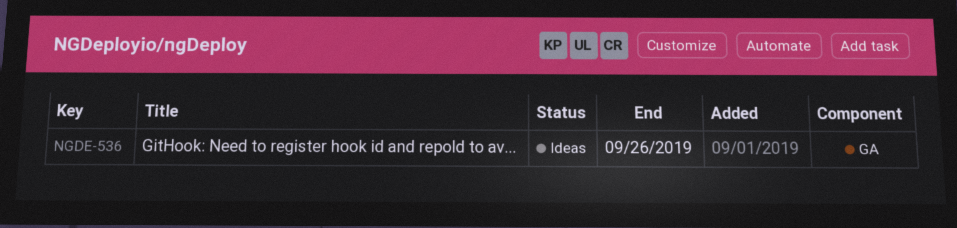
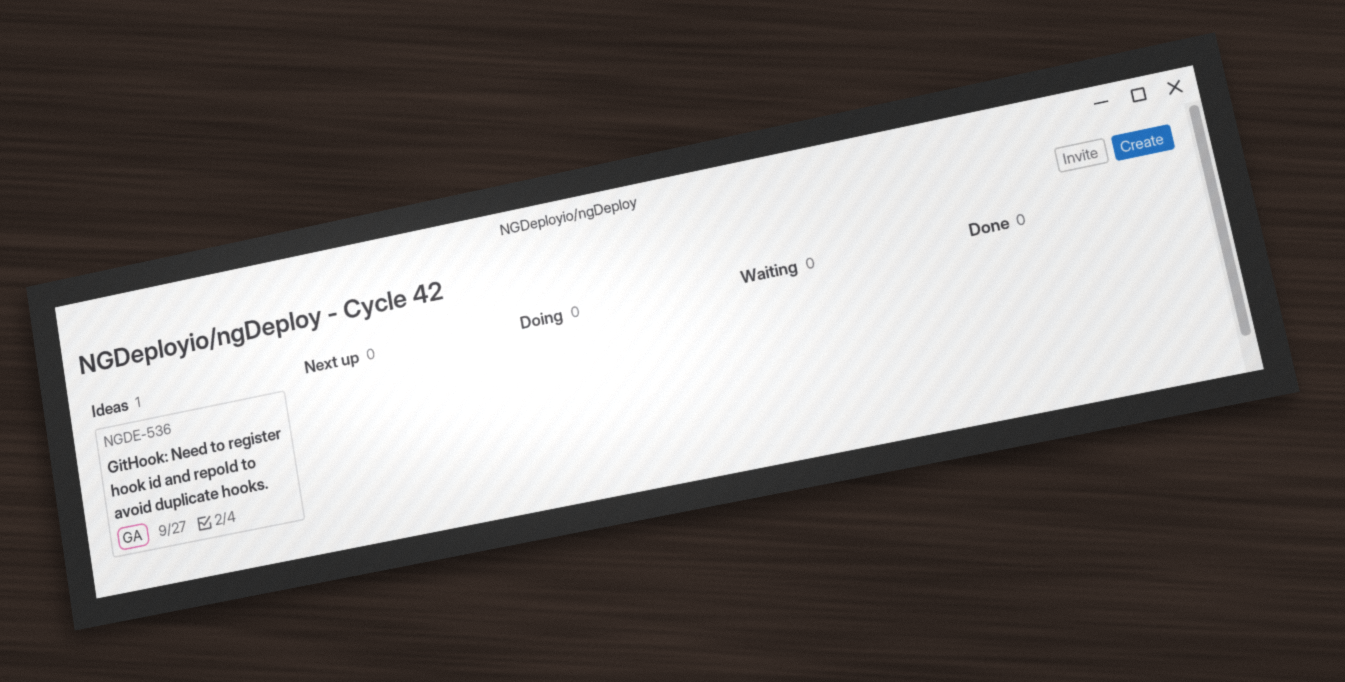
NGDE-536, due: Sep 26 -> Sep 27

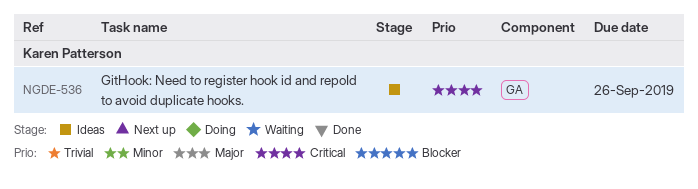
NGDE-536, due: Sep 27 -> Sep 26

